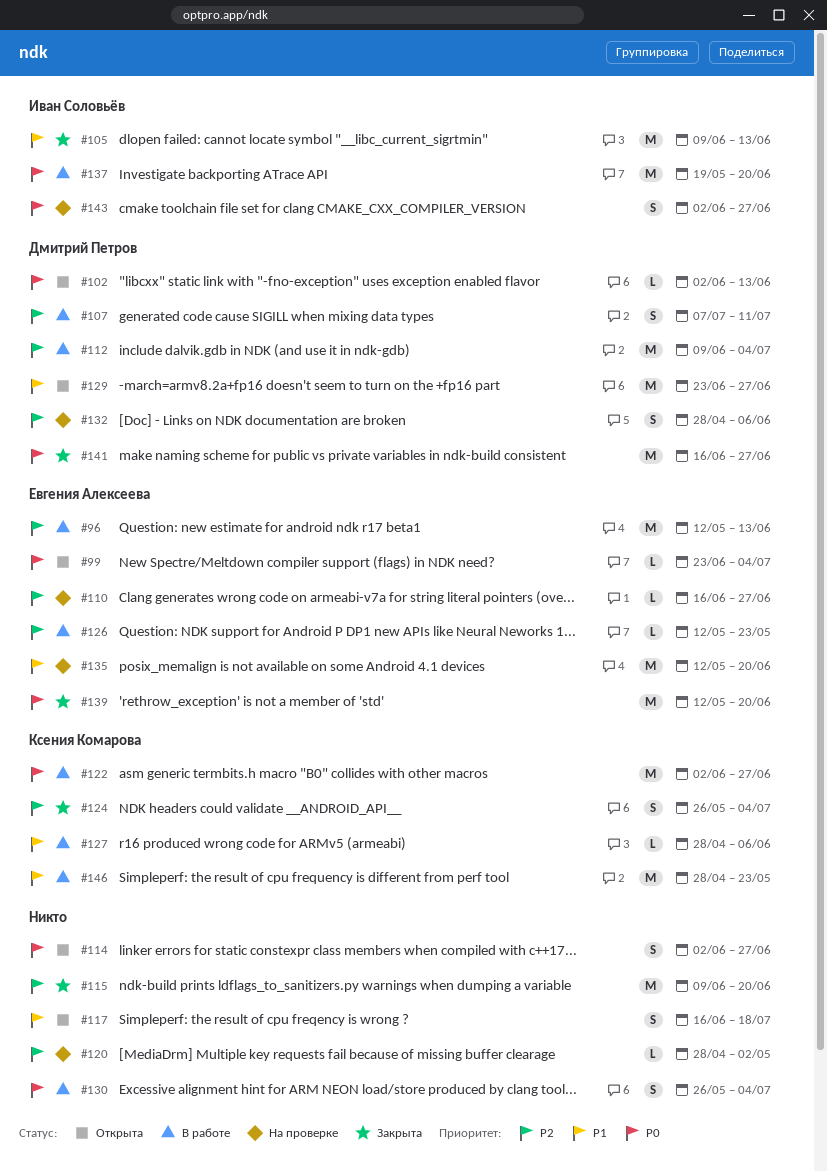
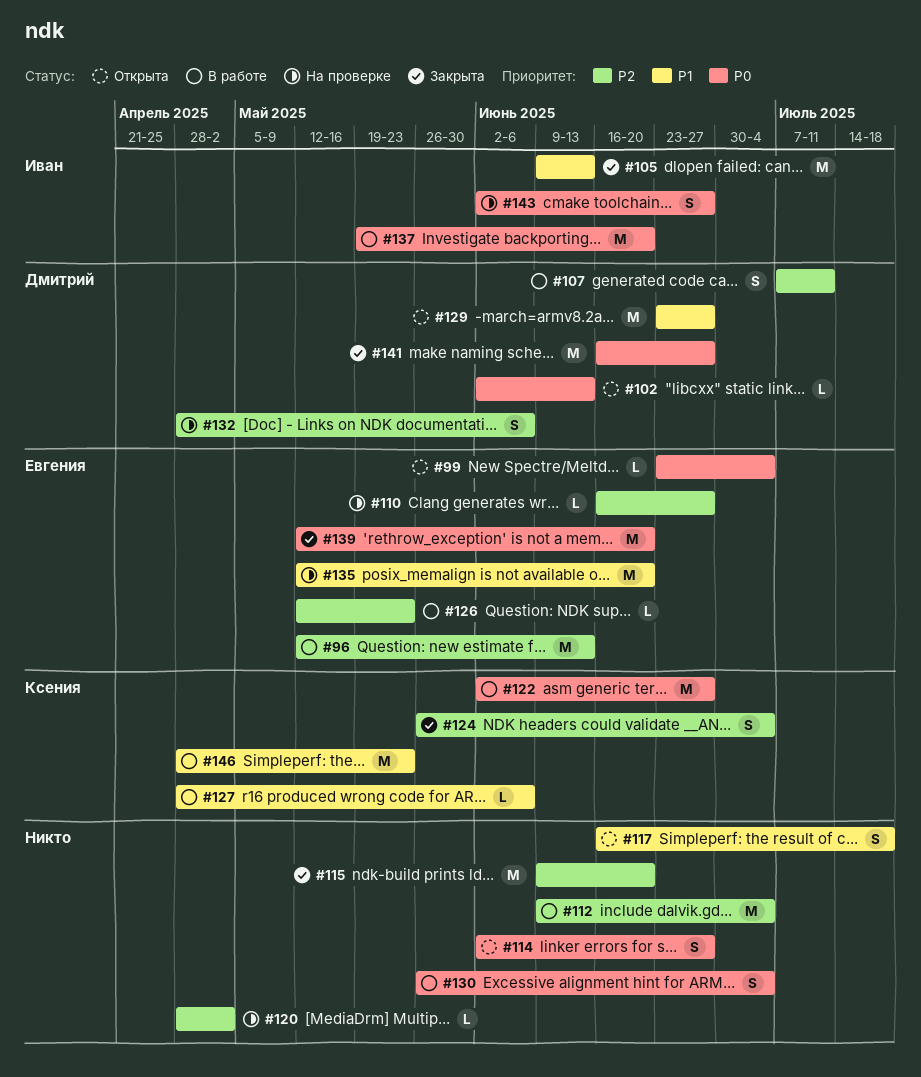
#112, owner: Дмитрий Петров -> none

